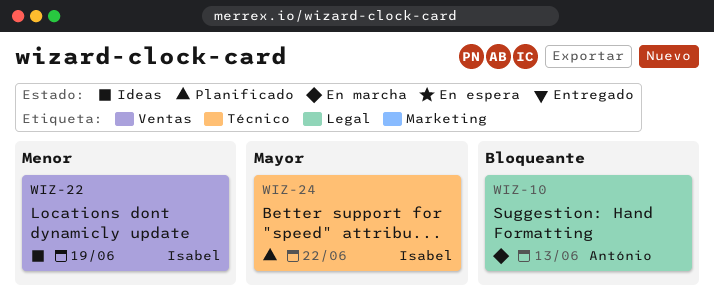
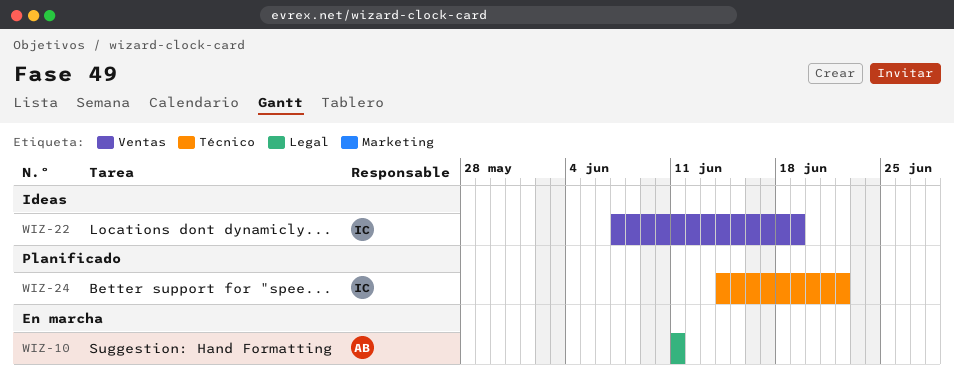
WIZ-10, due: Jun 13 -> Jun 11

